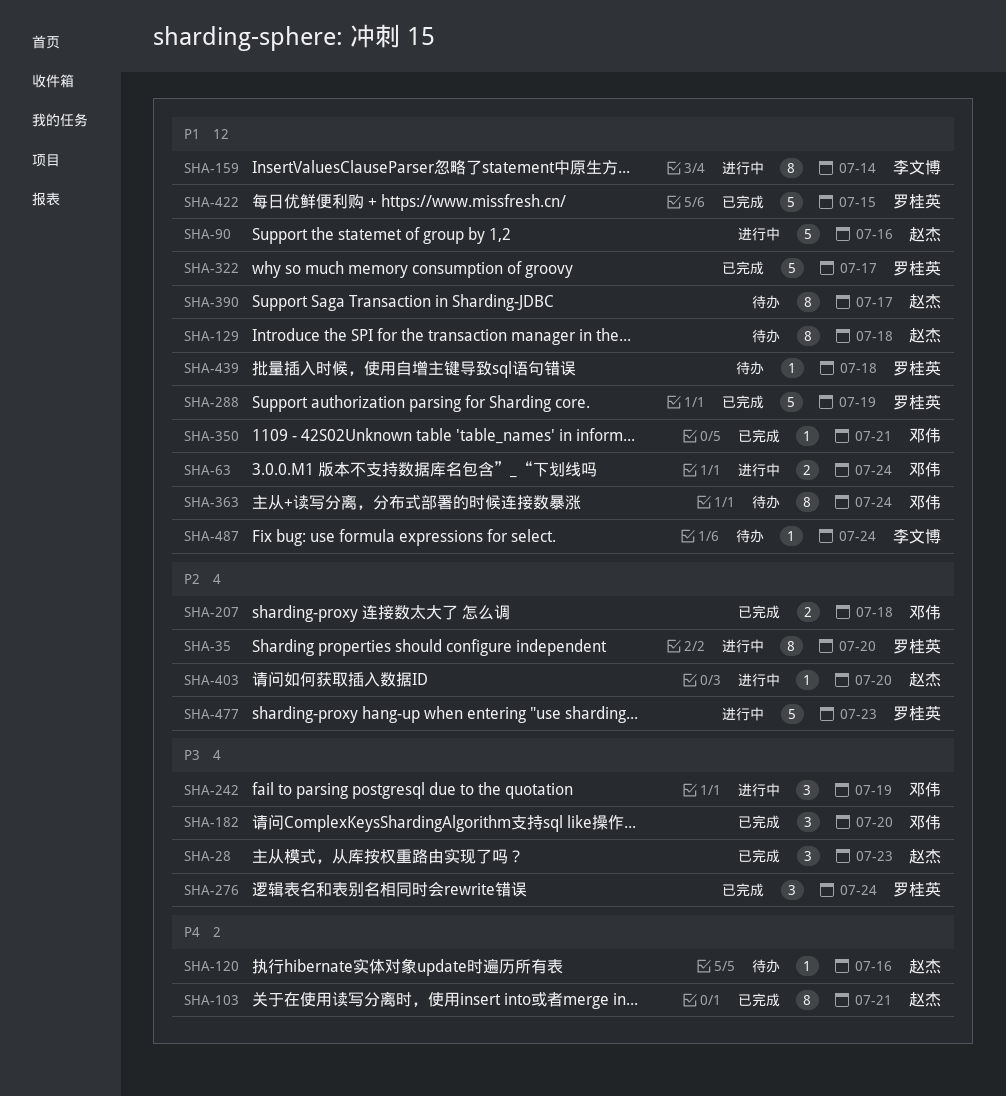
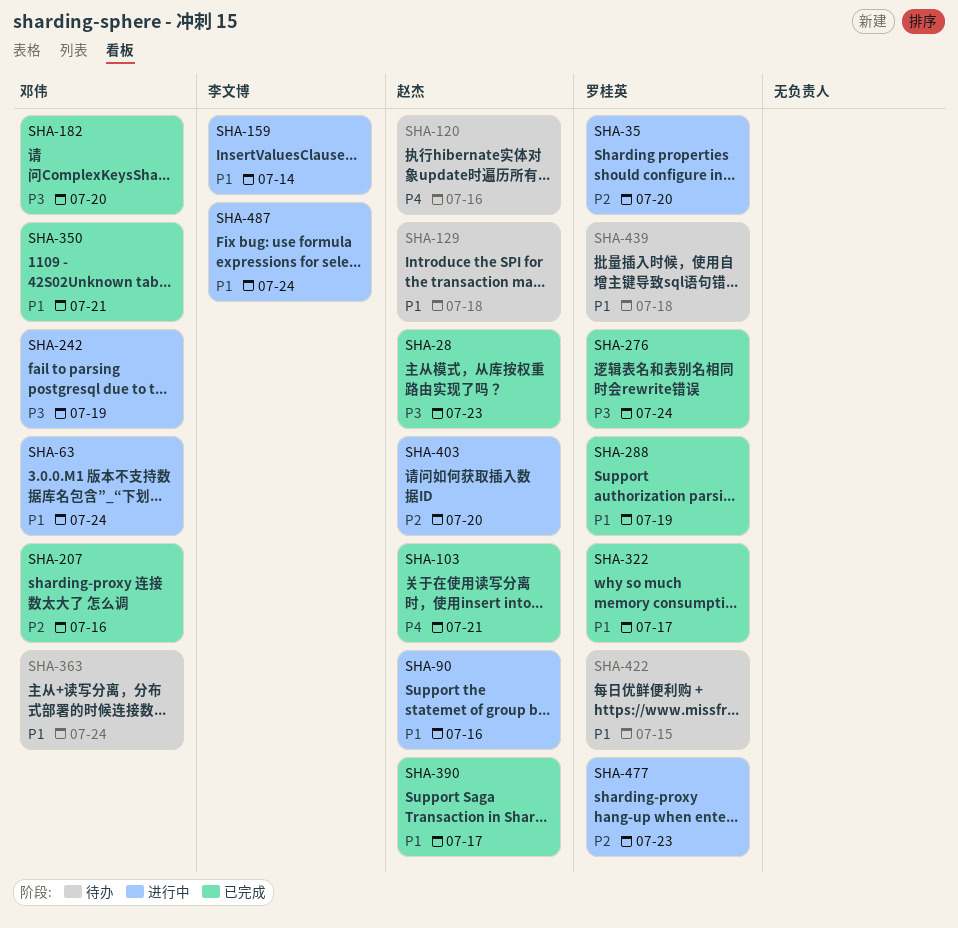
SHA-207, due: Jul 18 -> Jul 16
SHA-390, status: 待办 -> 已完成
SHA-422, status: 已完成 -> 待办
SHA-487, status: 待办 -> 进行中

